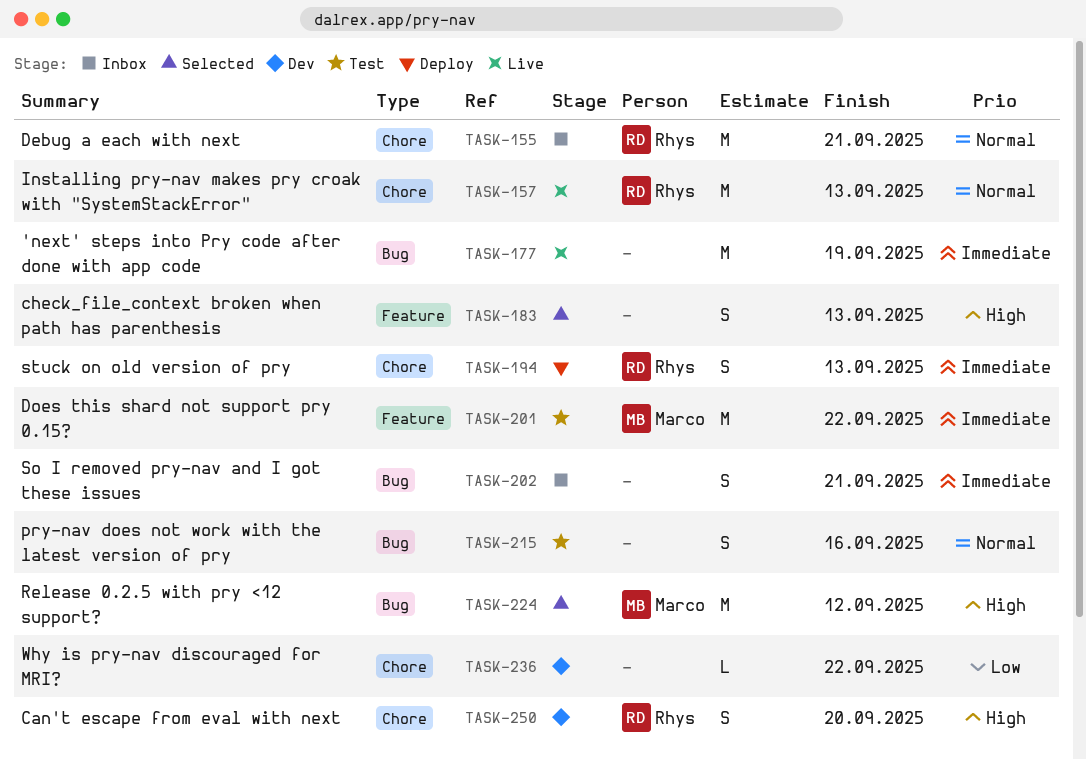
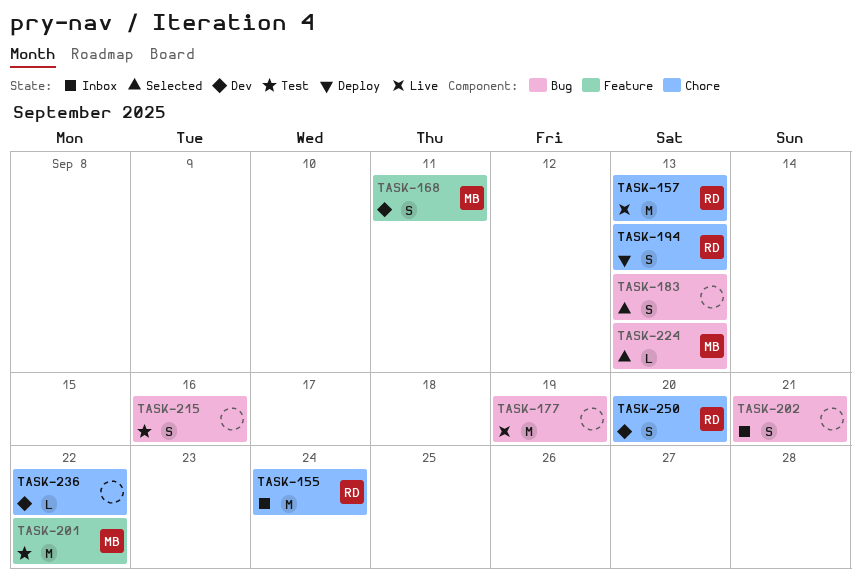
TASK-155, due: Sep 21 -> Sep 24
TASK-168: none -> present
TASK-183, label: Feature -> Bug
TASK-224, estimate: M -> L
TASK-224, due: Sep 12 -> Sep 13

